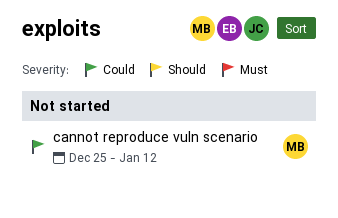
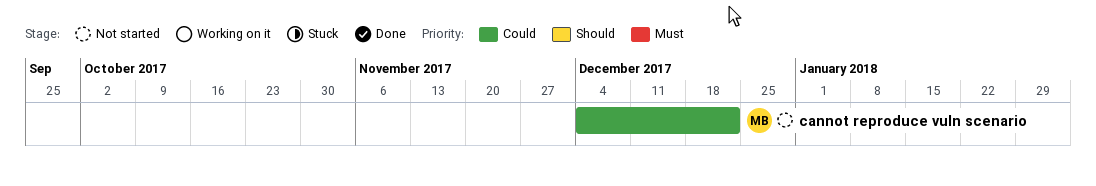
cannot reproduce vuln scenario, start: Dec 25 -> Dec 4
cannot reproduce vuln scenario, due: Jan 12 -> Dec 22

